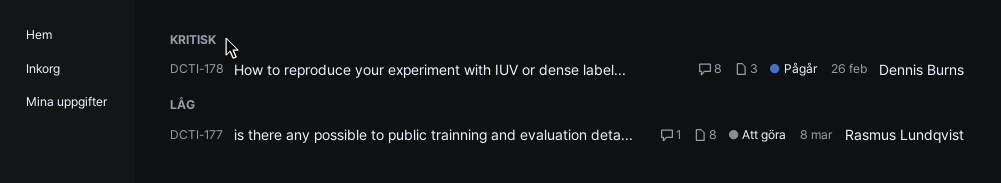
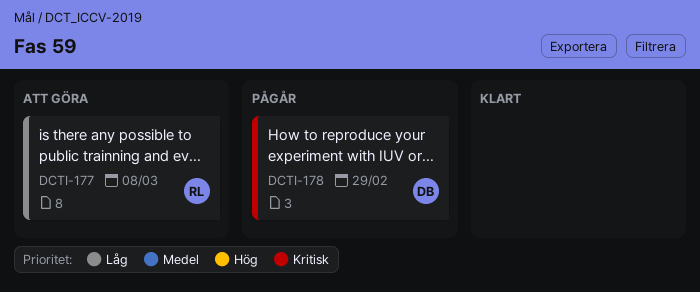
DCTI-178, due: Feb 26 -> Feb 29

